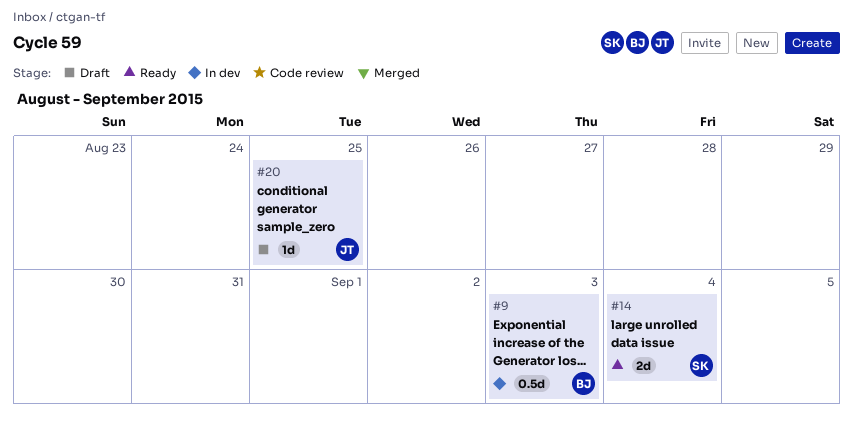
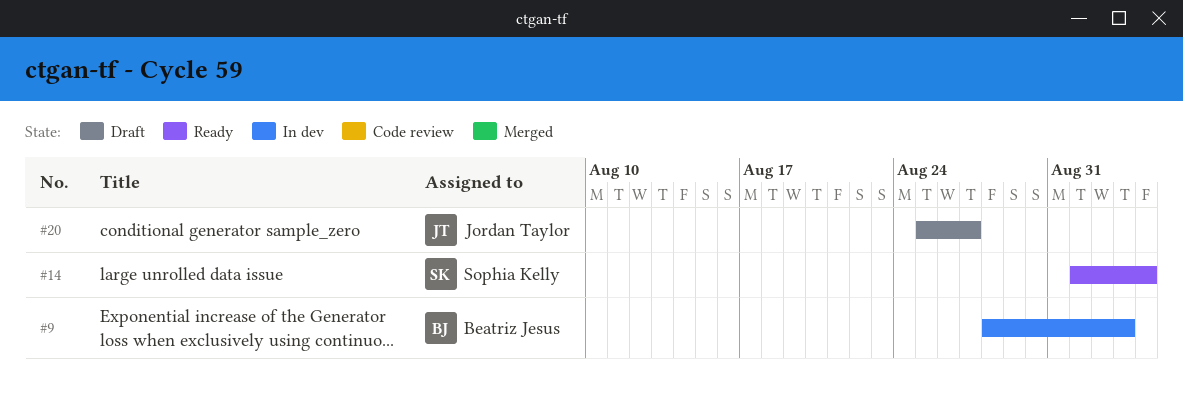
#20, due: Aug 25 -> Aug 27

